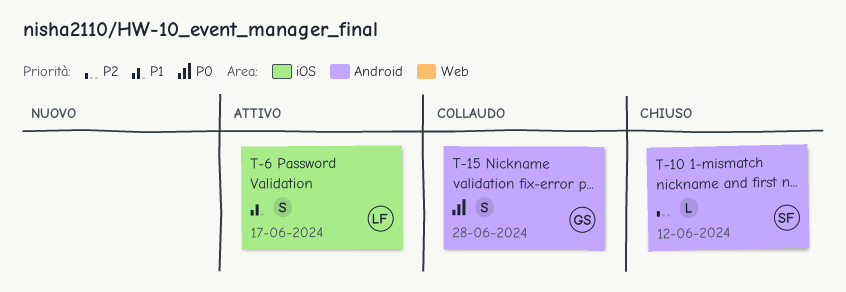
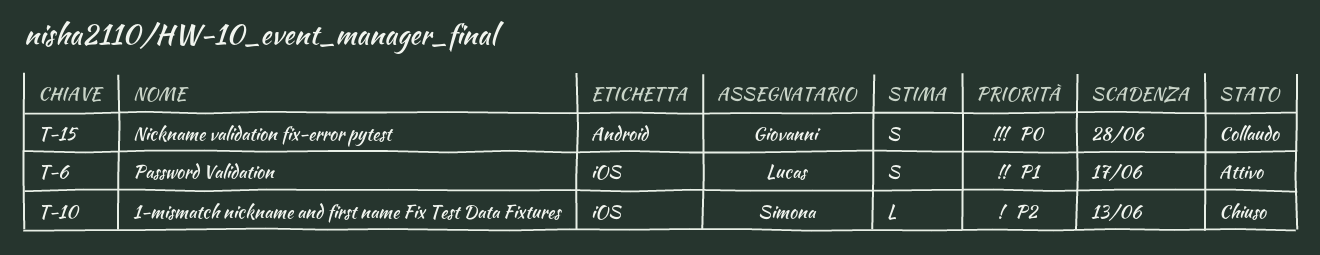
T-10, label: Android -> iOS
T-10, due: Jun 12 -> Jun 13

